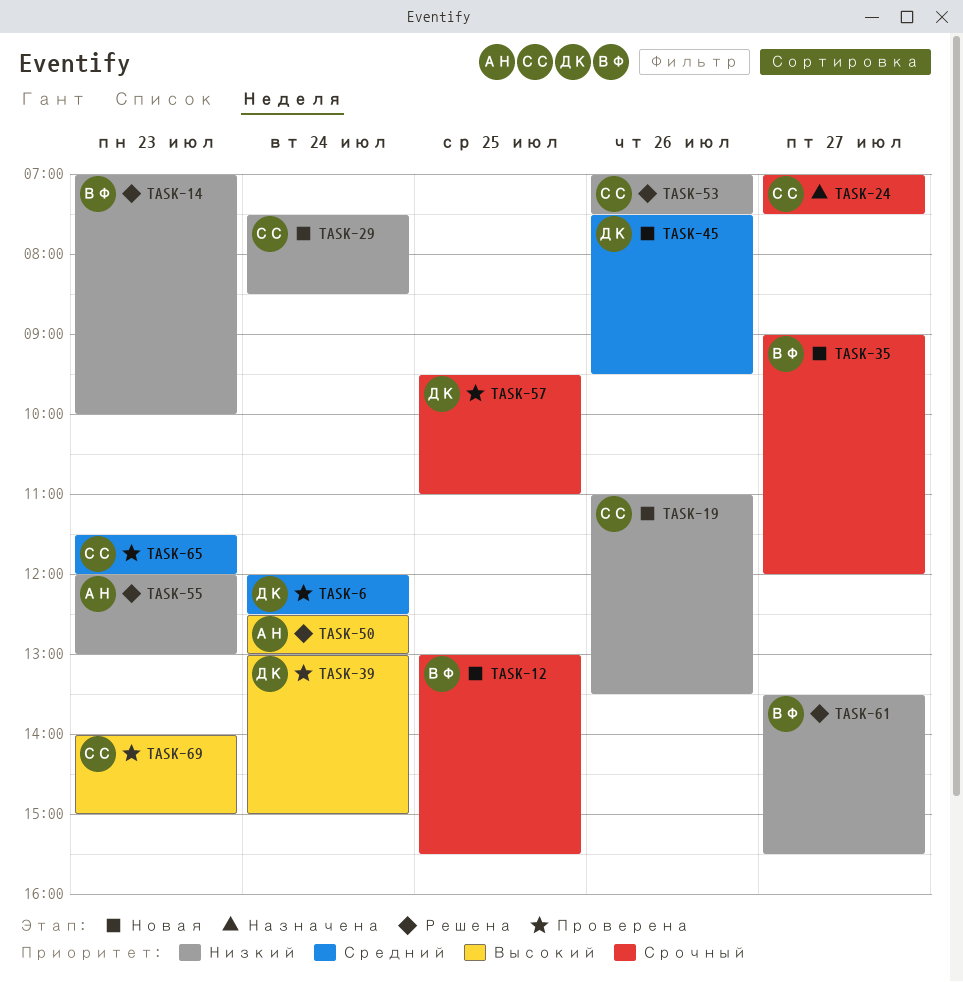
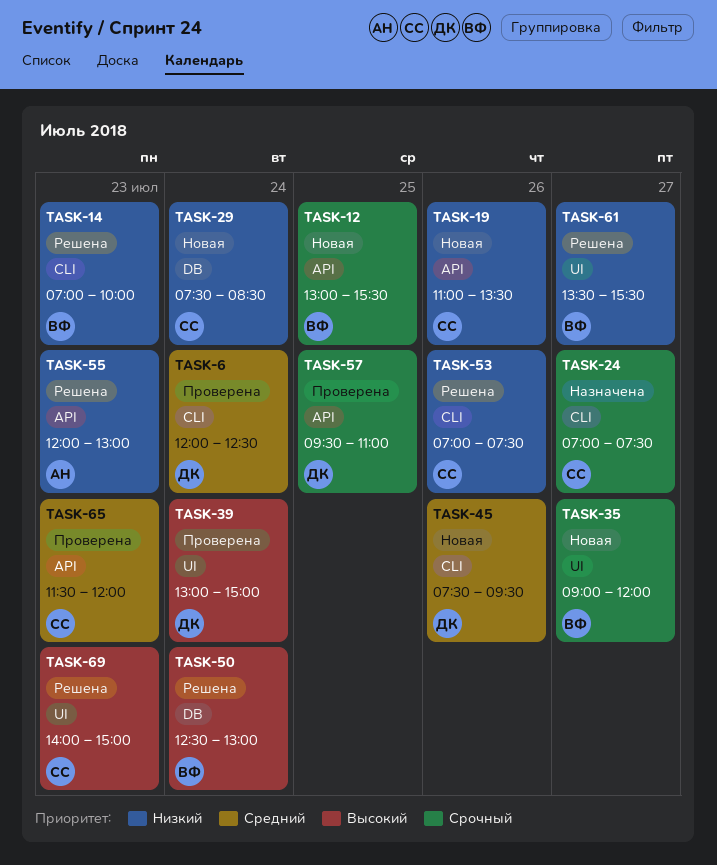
TASK-50, owner: АН -> ВФ
TASK-69, status: Проверена -> Решена

